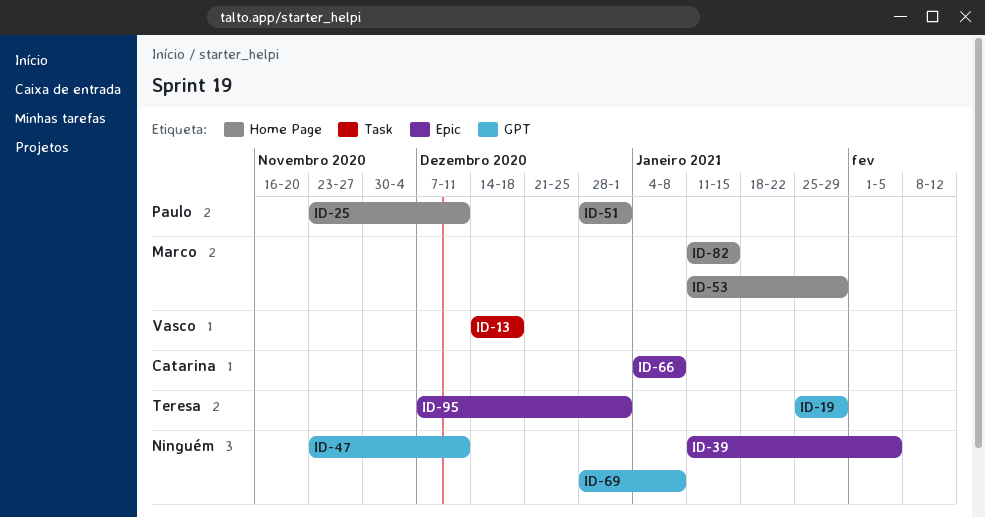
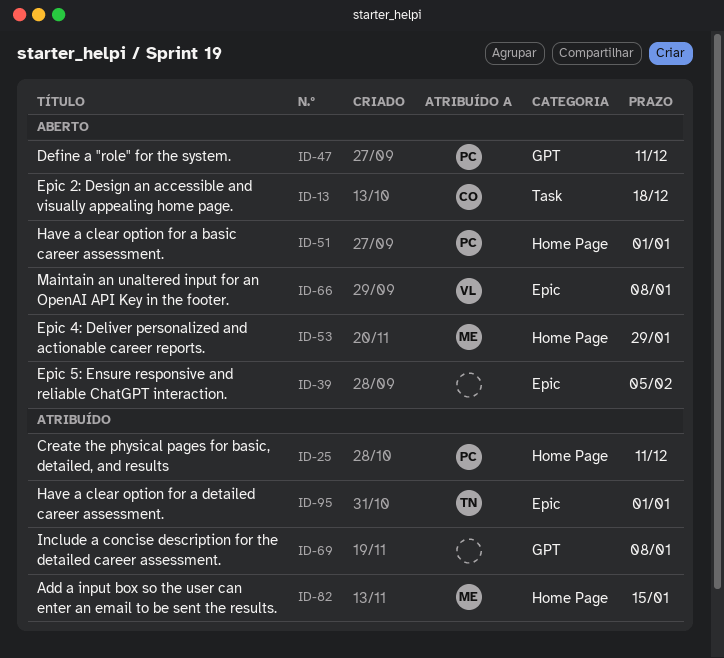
ID-13, owner: Vasco -> Catarina
ID-19: present -> none
ID-47, owner: none -> Paulo
ID-66, owner: Catarina -> Vasco

